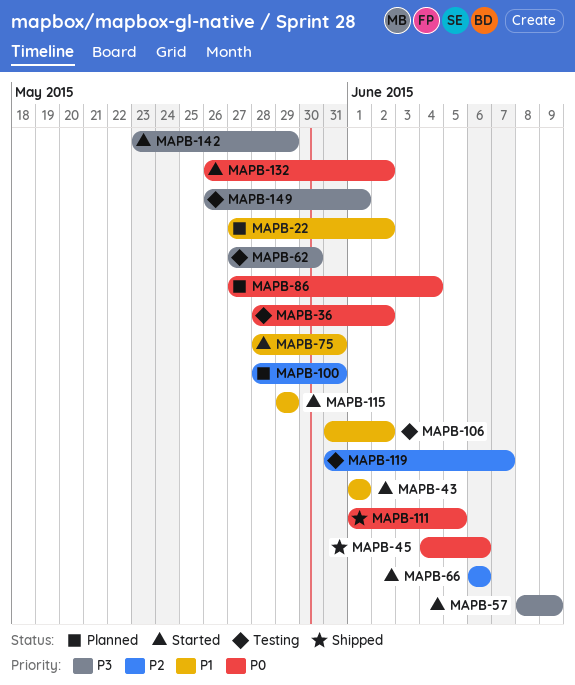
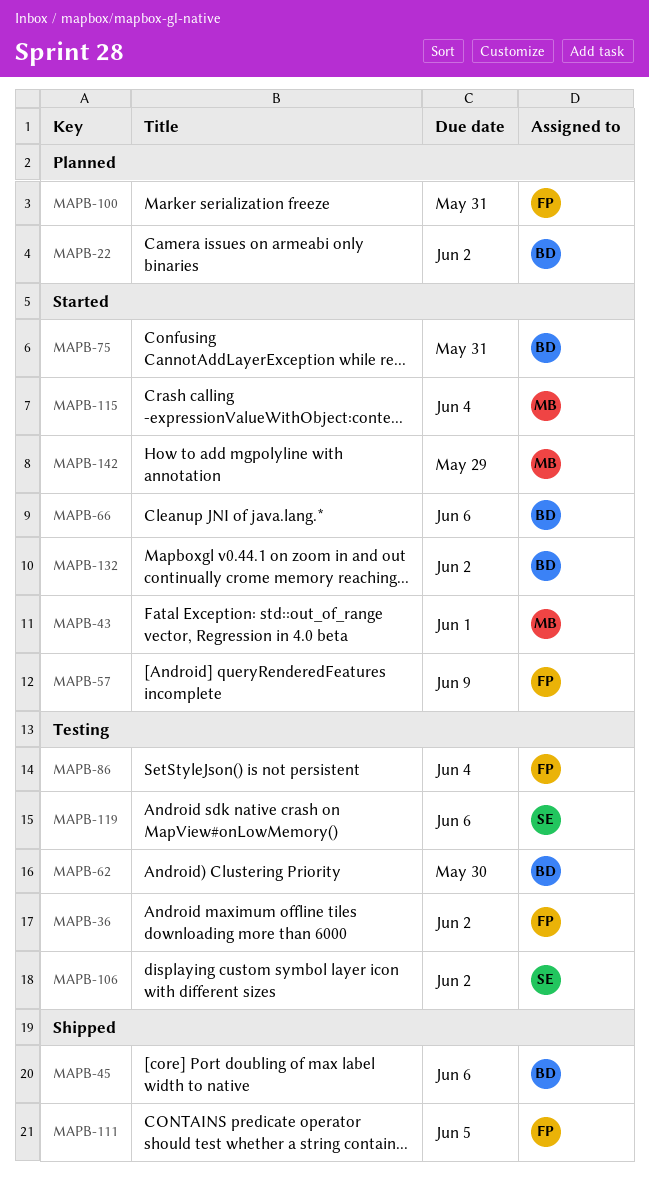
MAPB-86, status: Planned -> Testing
MAPB-115, due: May 29 -> Jun 4
MAPB-119, due: Jun 7 -> Jun 6
MAPB-149: present -> none

